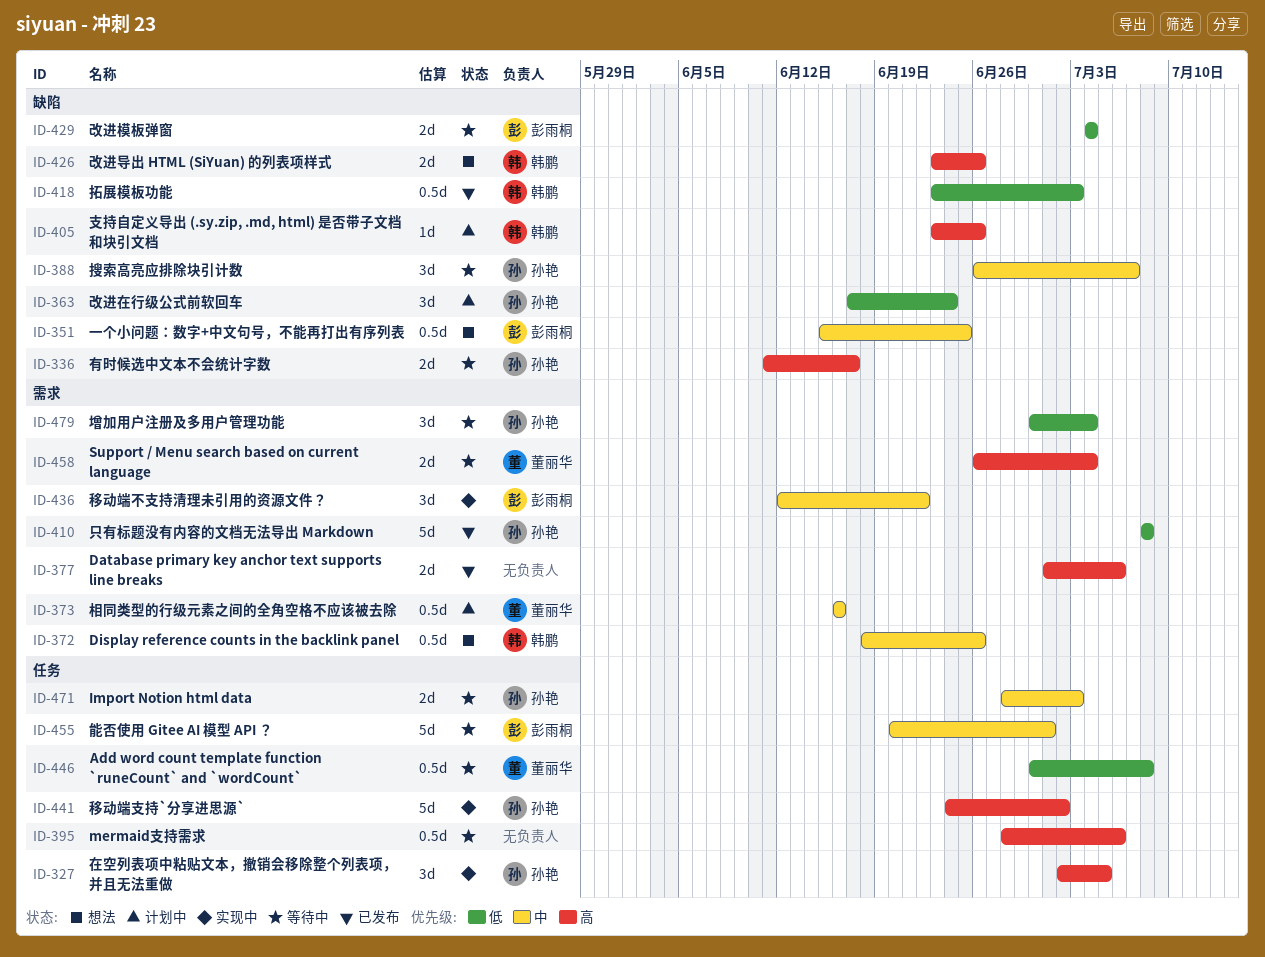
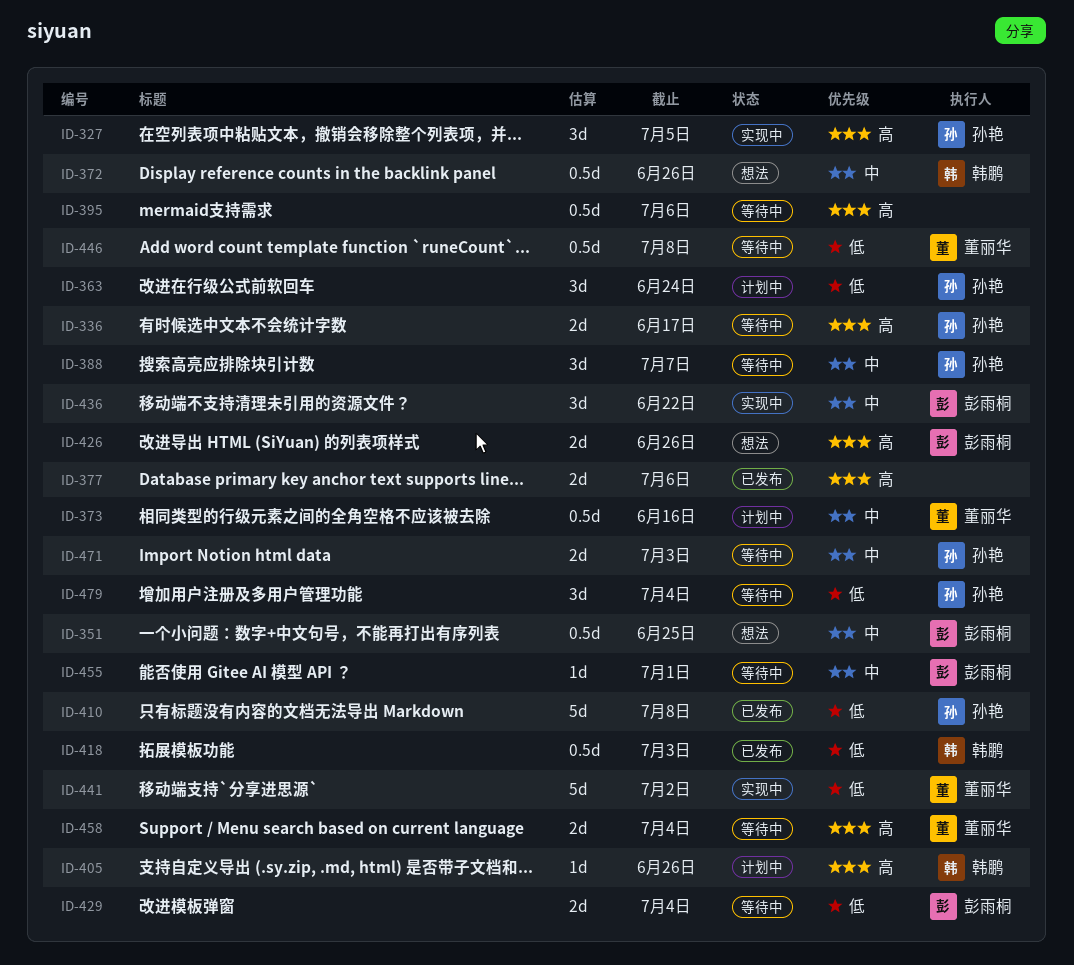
ID-426, owner: 韩鹏 -> 彭雨桐
ID-441, owner: 孙艳 -> 董丽华
ID-441, priority: 高 -> 低
ID-455, estimate: 5d -> 1d

